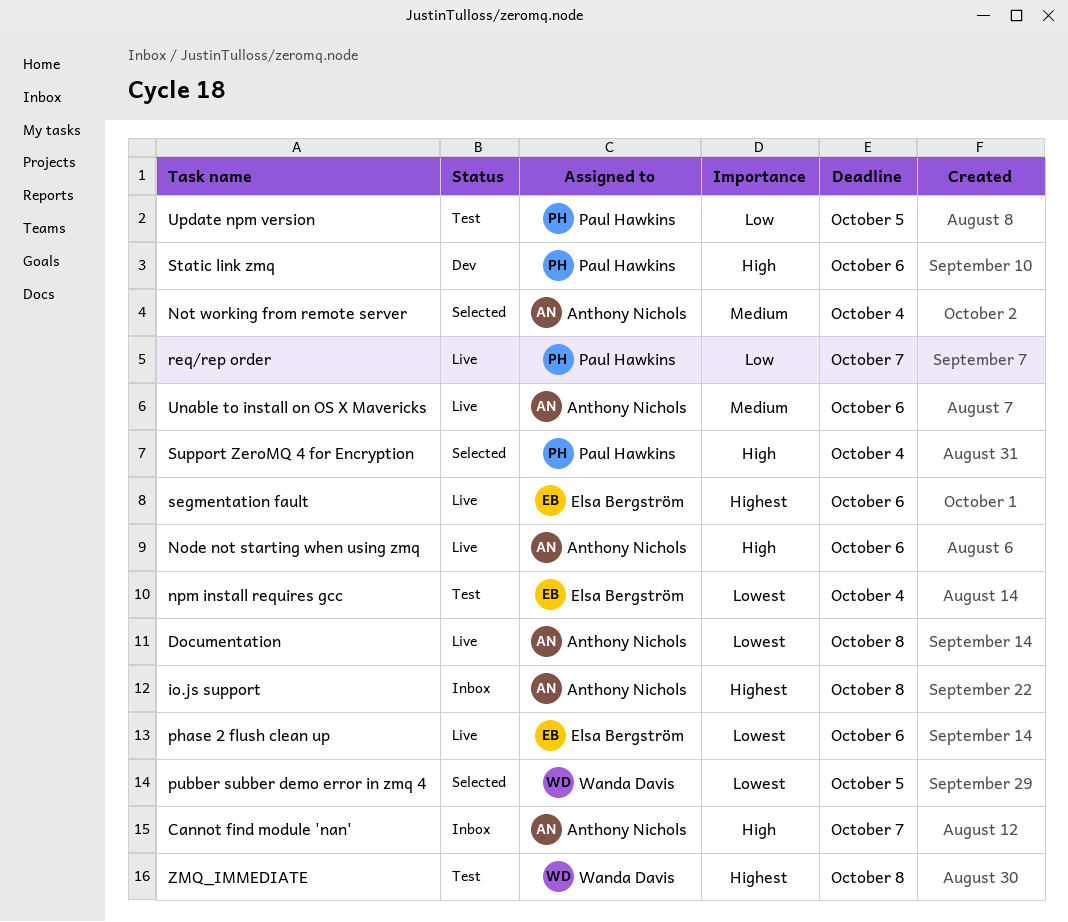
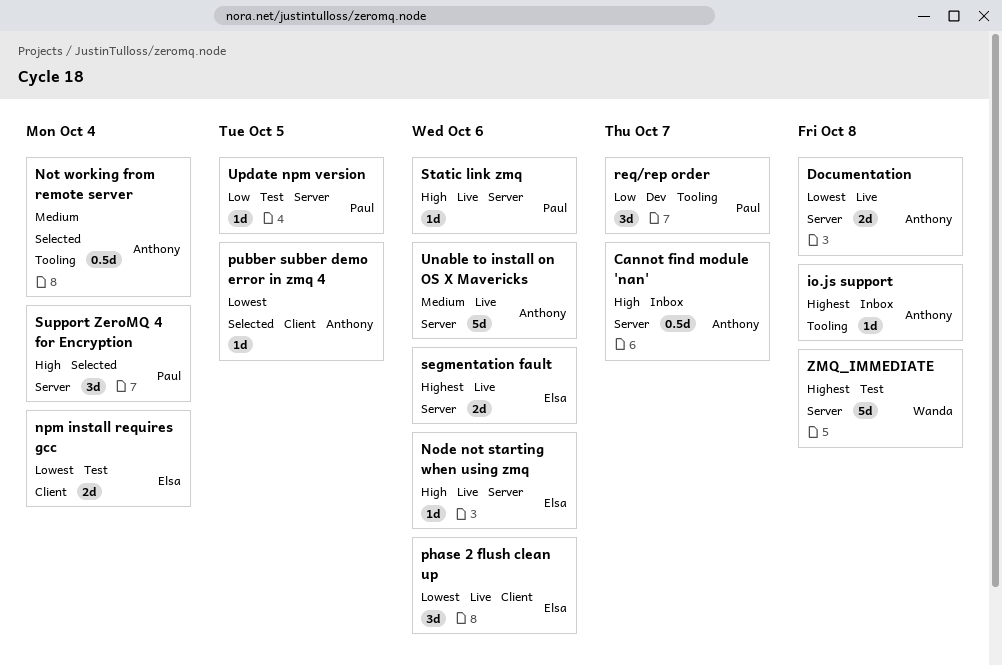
Node not starting when using zmq, owner: Anthony Nichols -> Elsa Bergström
pubber subber demo error in zmq 4, owner: Wanda Davis -> Anthony Nichols
req/rep order, status: Live -> Dev
Static link zmq, status: Dev -> Live

